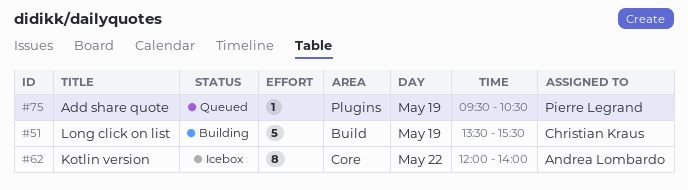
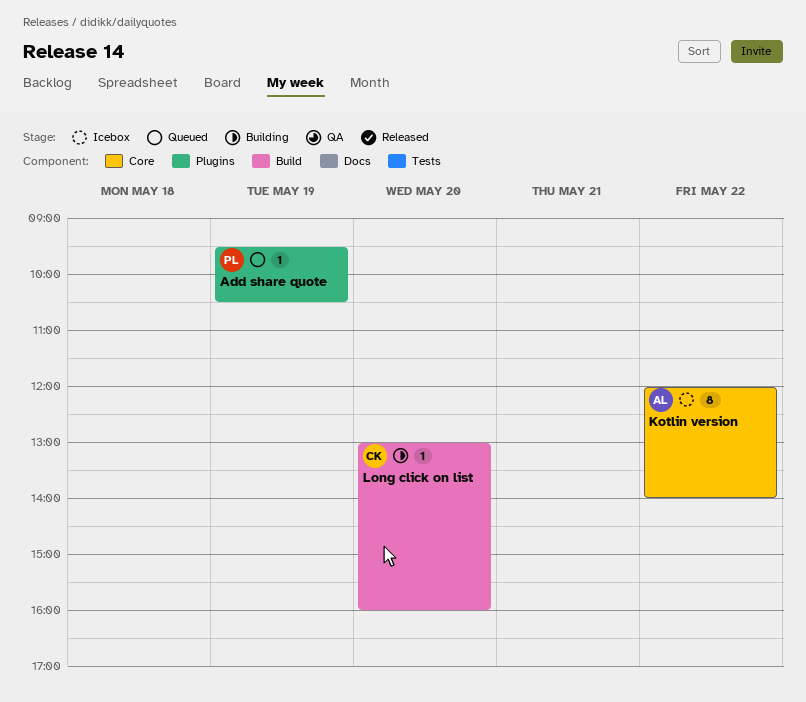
Long click on list, estimate: 5 -> 1
Long click on list, day: May 19 -> May 20
Long click on list, begins: 13:30 -> 13:00
Long click on list, ends: 15:30 -> 16:00

